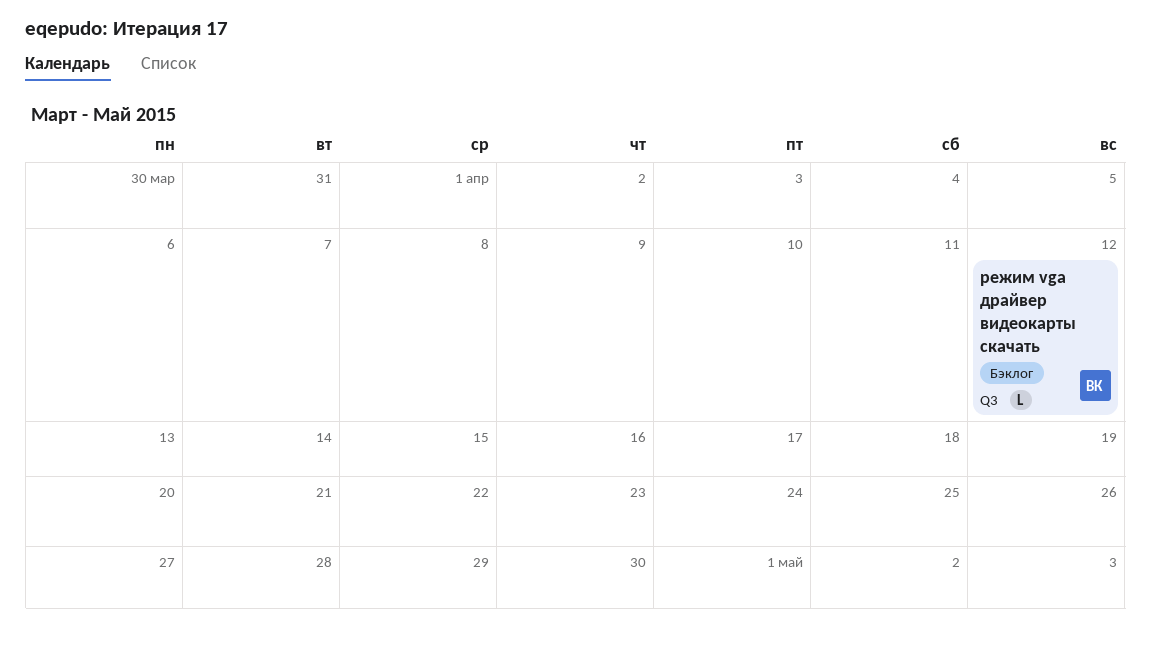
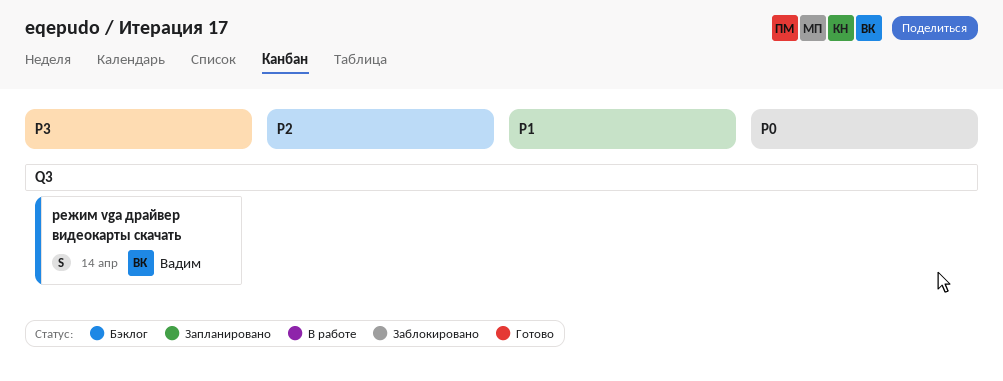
режим vga драйвер видеокарты скачать, estimate: L -> S
режим vga драйвер видеокарты скачать, due: Apr 12 -> Apr 14

